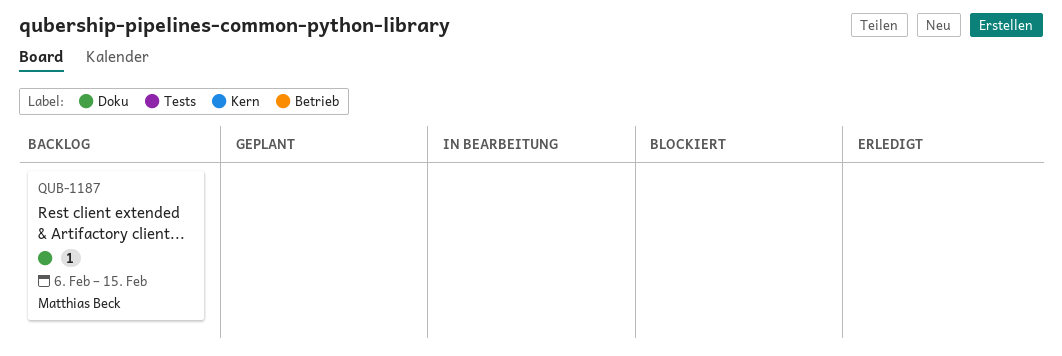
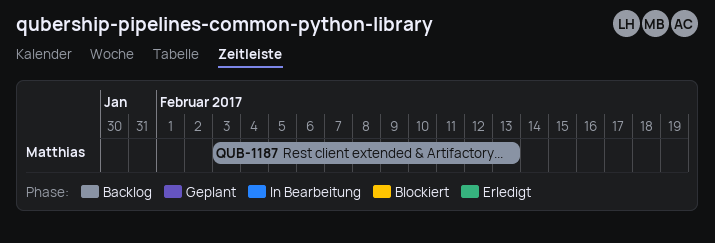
QUB-1187, start: Feb 6 -> Feb 3
QUB-1187, due: Feb 15 -> Feb 13

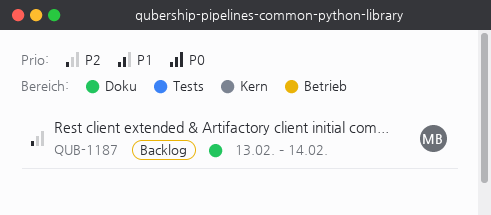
QUB-1187, start: Feb 3 -> Feb 13
QUB-1187, due: Feb 13 -> Feb 14

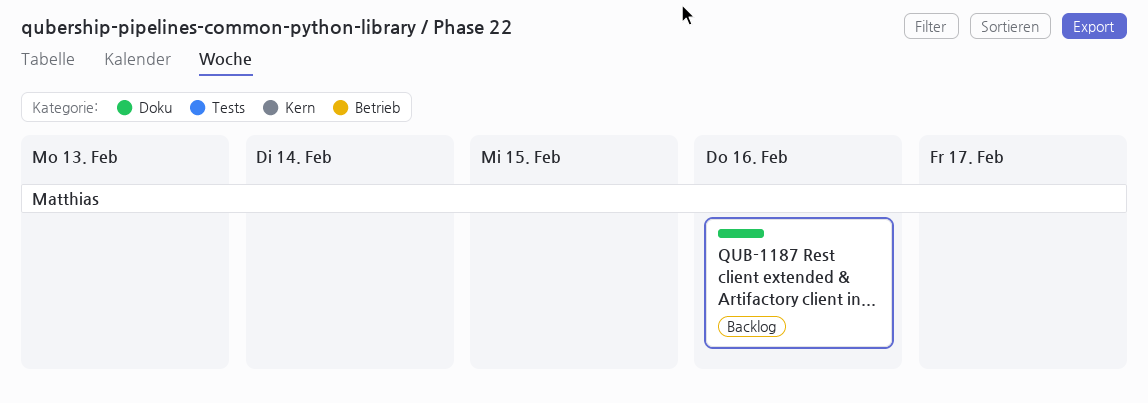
QUB-1187, due: Feb 14 -> Feb 16

